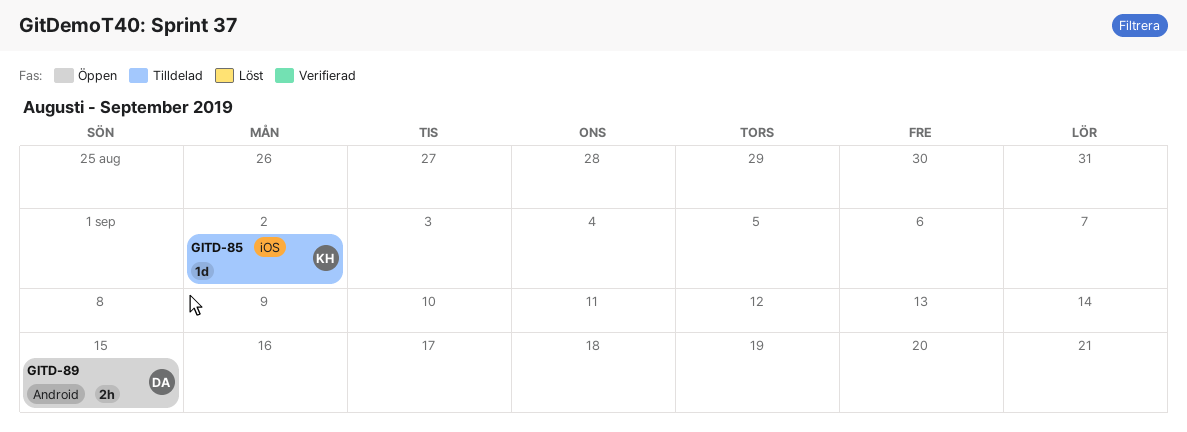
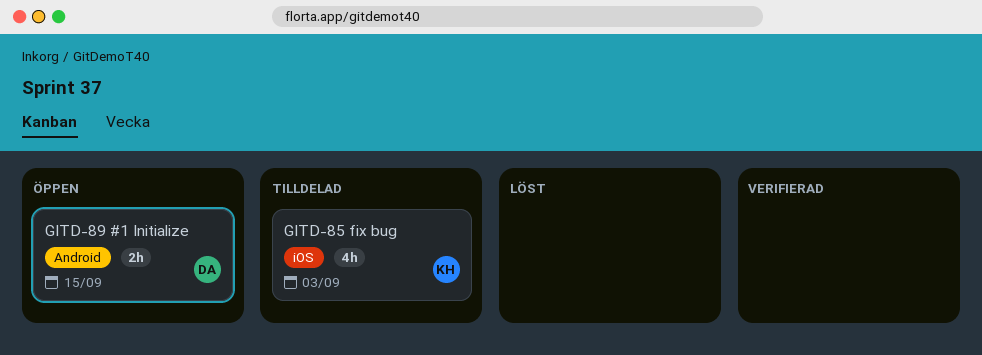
GITD-85, estimate: 1d -> 4h
GITD-85, due: Sep 2 -> Sep 3

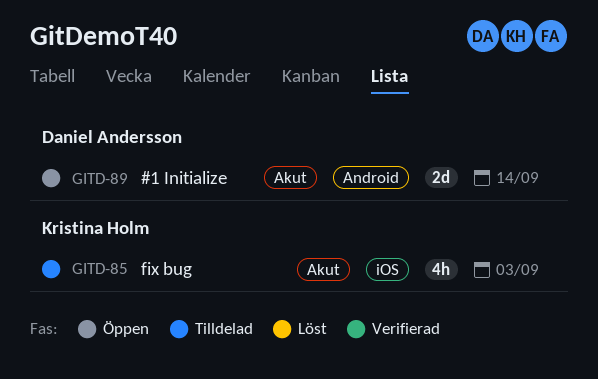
GITD-89, estimate: 2h -> 2d
GITD-89, due: Sep 15 -> Sep 14

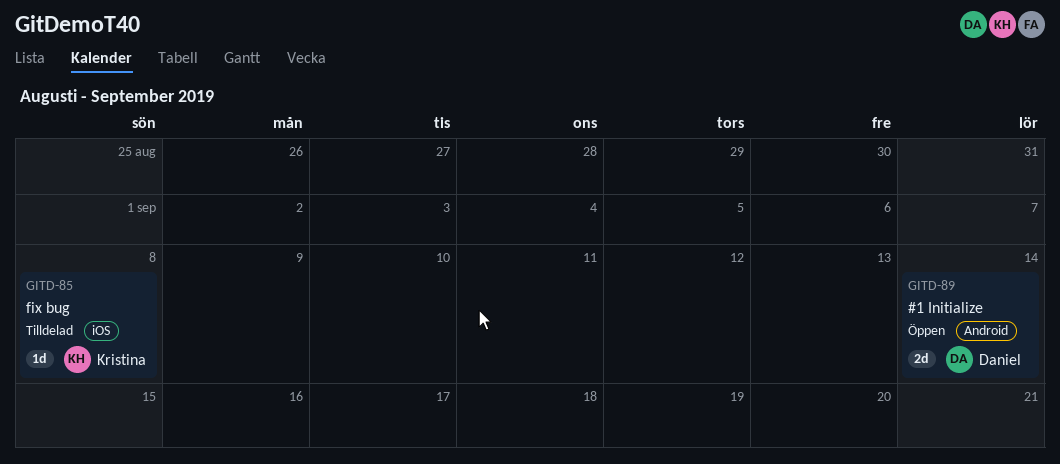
GITD-85, estimate: 4h -> 1d
GITD-85, due: Sep 3 -> Sep 8

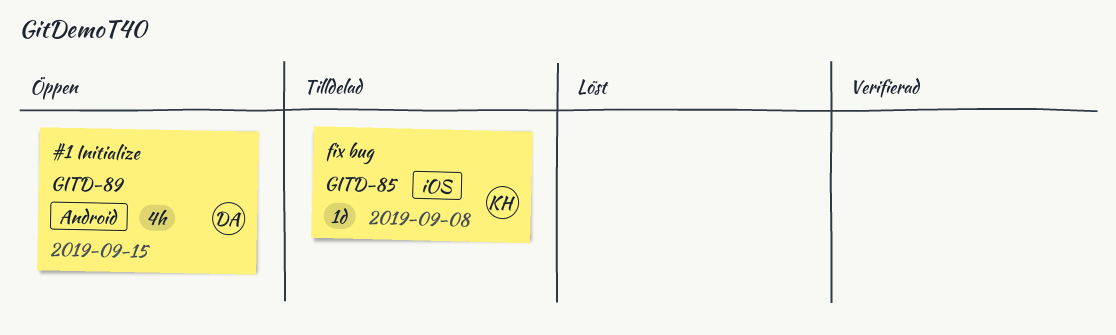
GITD-89, estimate: 2d -> 4h
GITD-89, due: Sep 14 -> Sep 15

